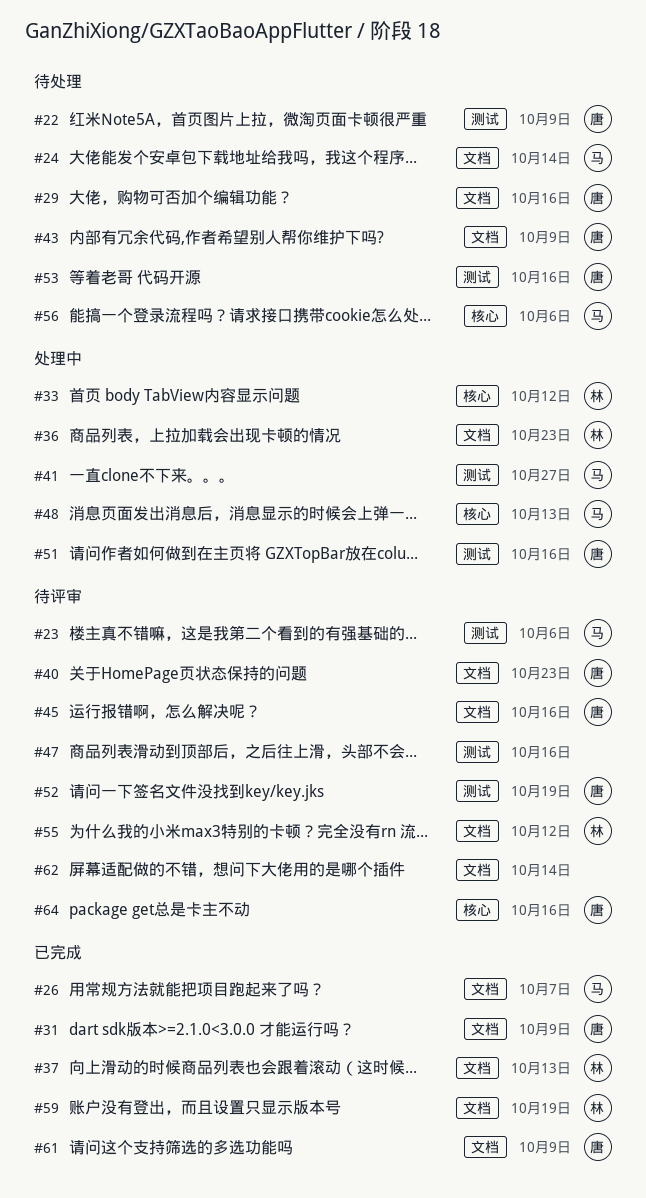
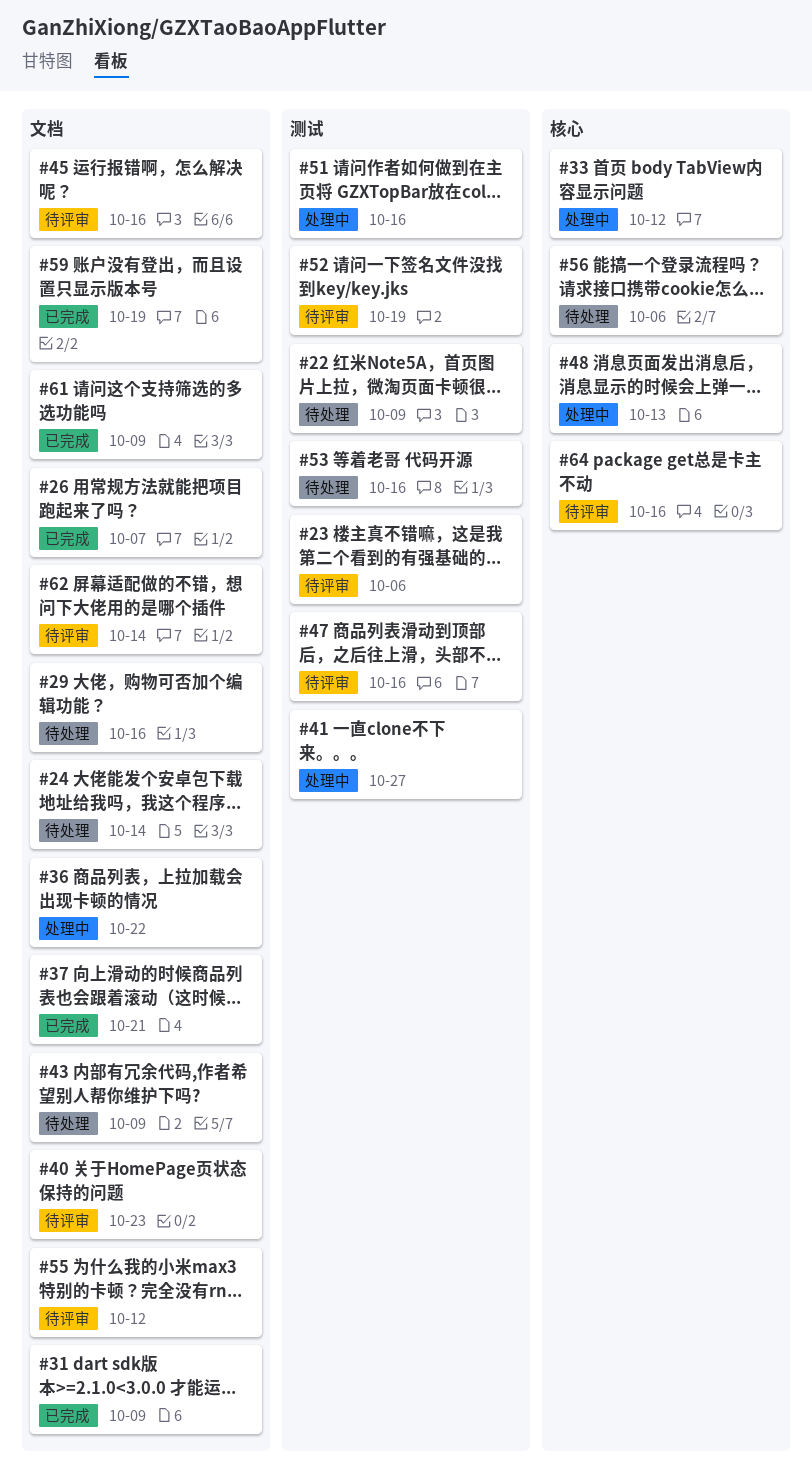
#36, due: Oct 23 -> Oct 22
#37, due: Oct 13 -> Oct 21

